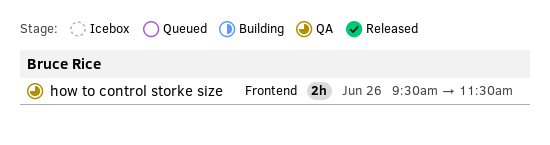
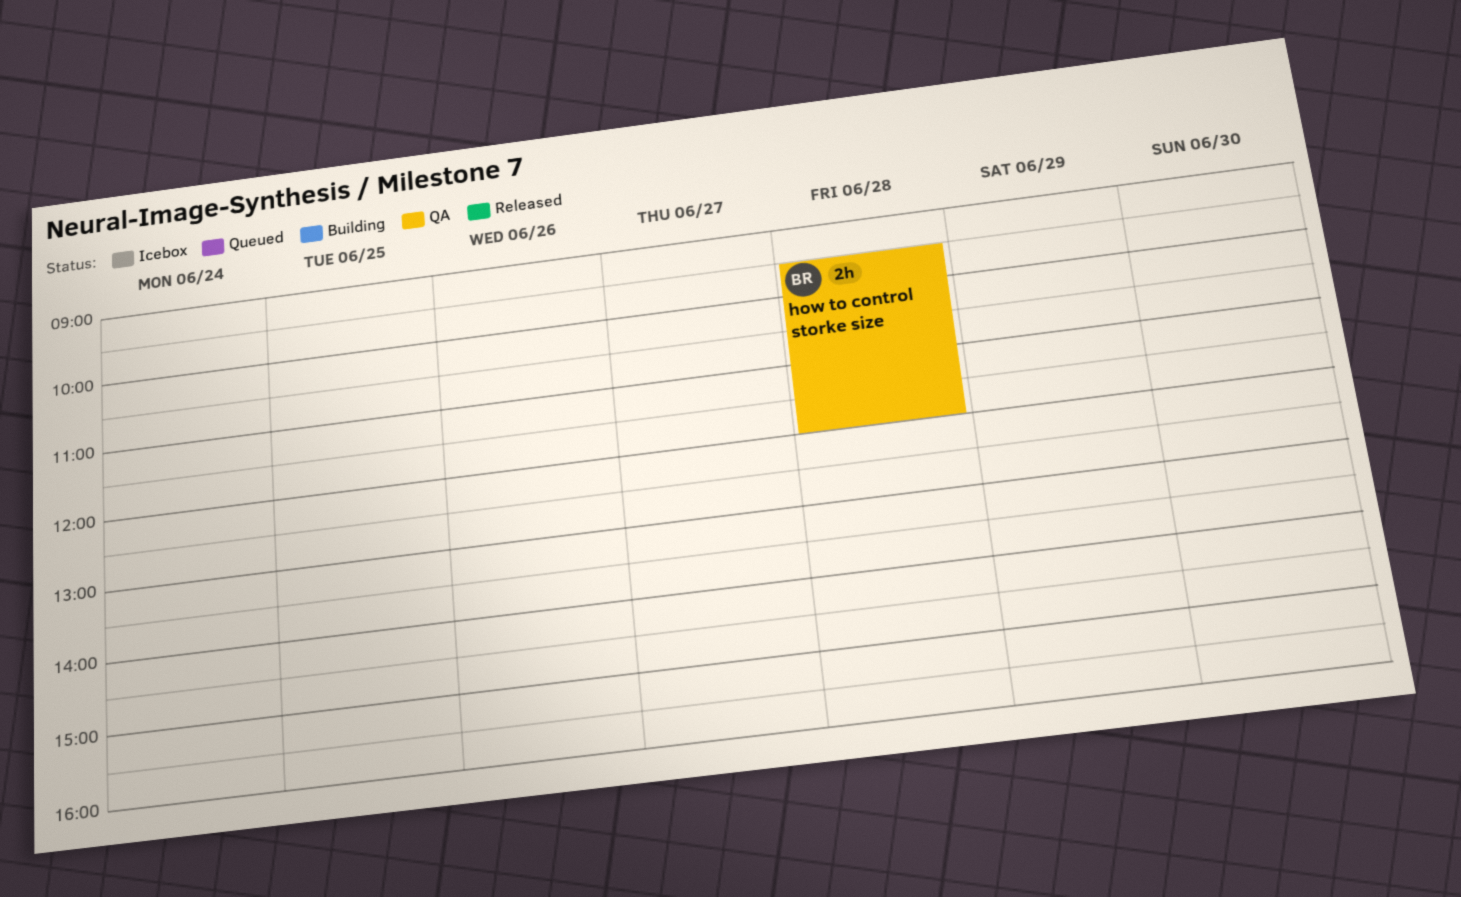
how to control storke size, day: Jun 26 -> Jun 28
how to control storke size, ends: 11:30 -> 12:00

